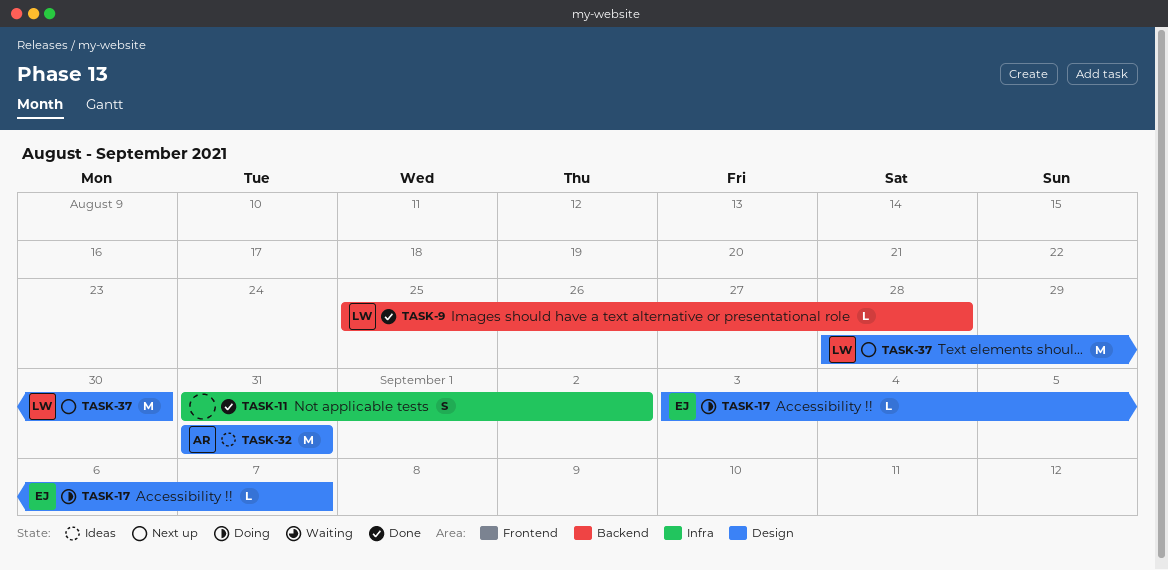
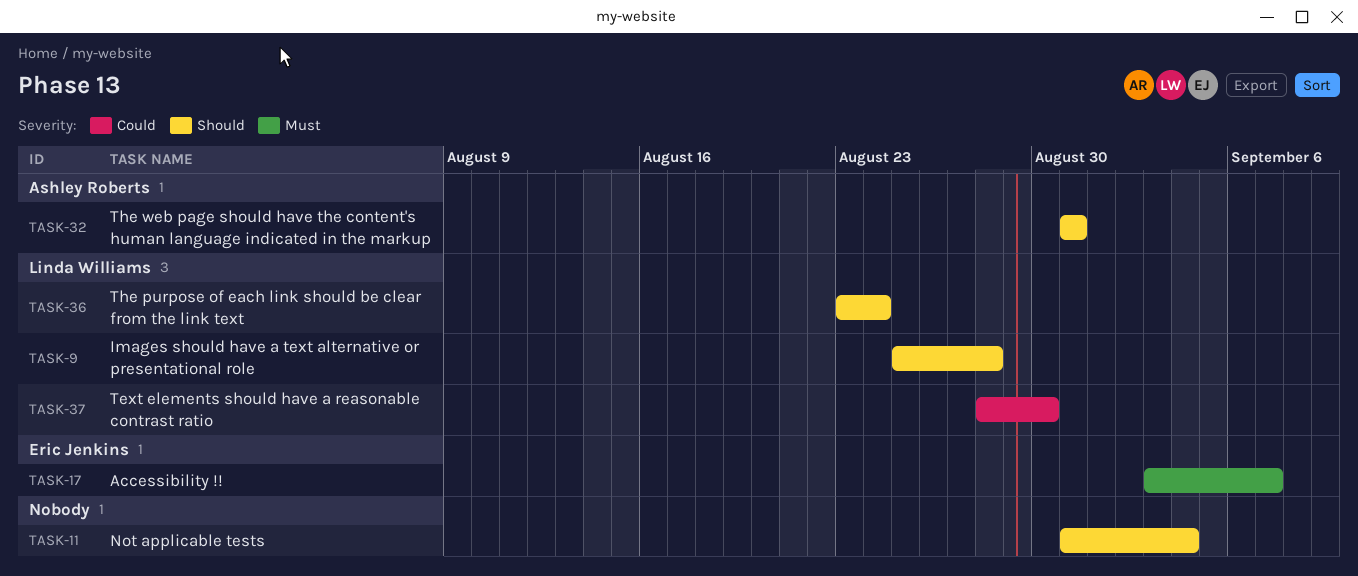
TASK-11, due: Sep 2 -> Sep 4
TASK-36: none -> present

